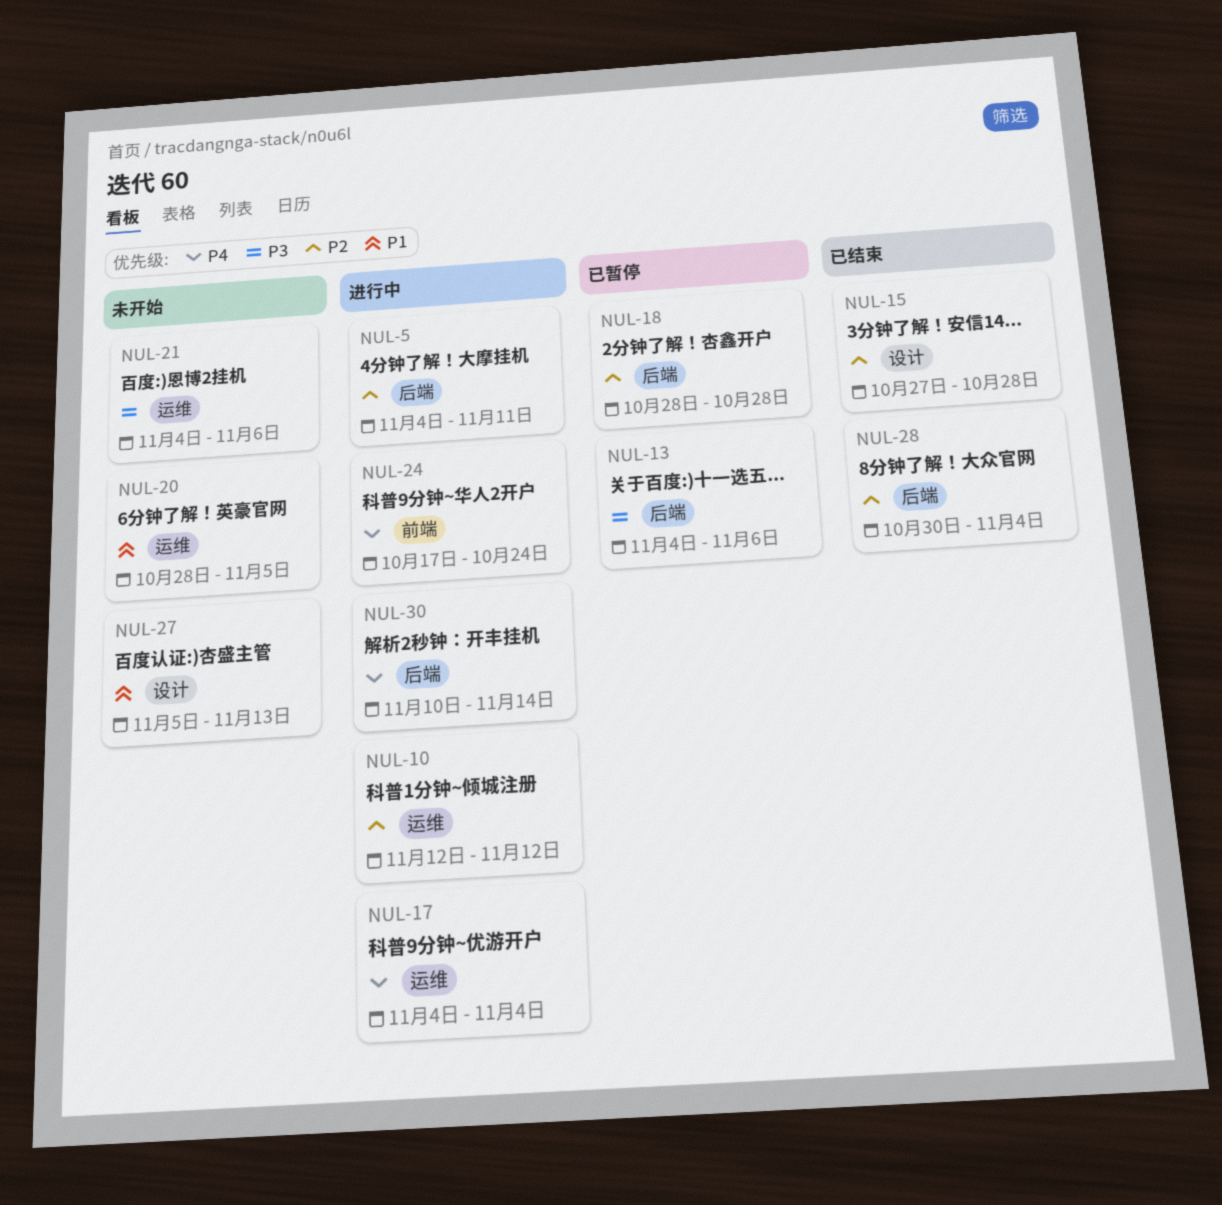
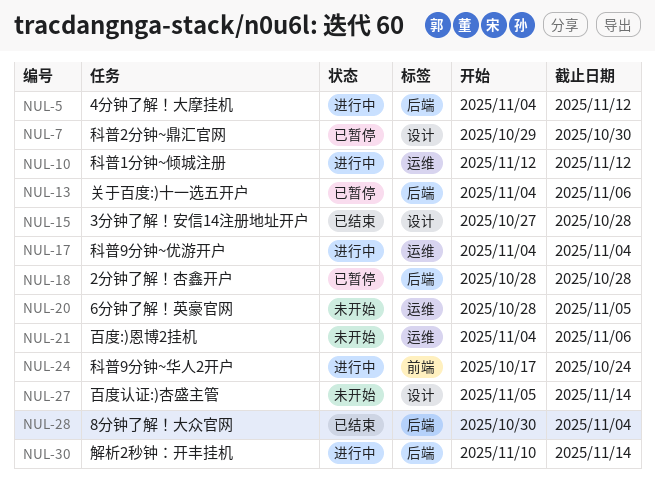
NUL-5, due: Nov 11 -> Nov 12
NUL-7: none -> present
NUL-27, due: Nov 13 -> Nov 14

